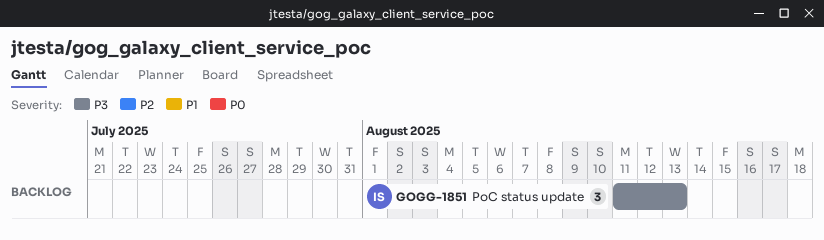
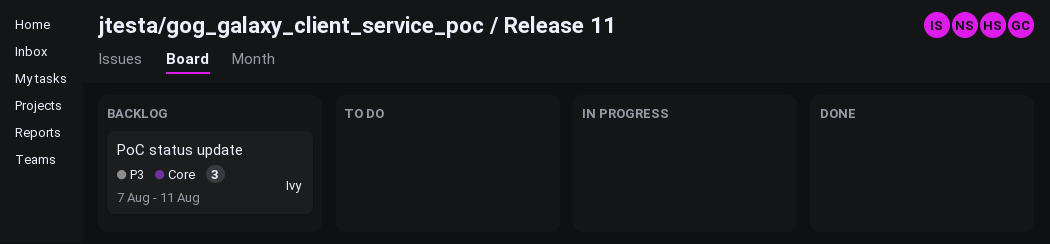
PoC status update, start: Aug 11 -> Aug 7
PoC status update, due: Aug 13 -> Aug 11

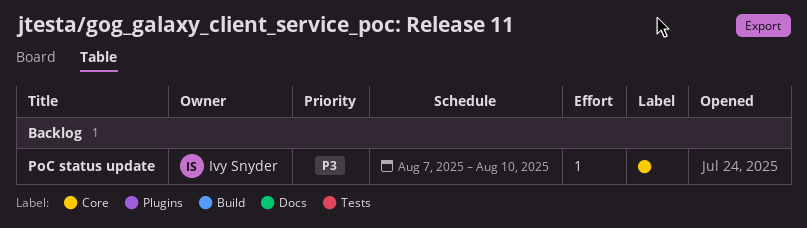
PoC status update, estimate: 3 -> 1
PoC status update, due: Aug 11 -> Aug 10

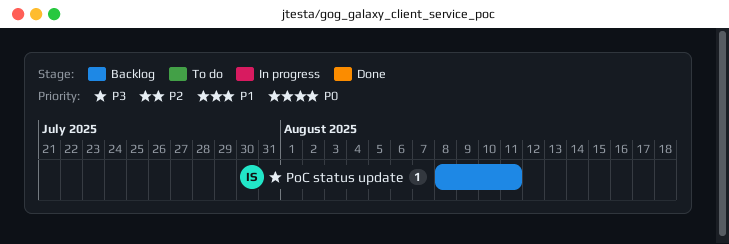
PoC status update, start: Aug 7 -> Aug 8
PoC status update, due: Aug 10 -> Aug 11

